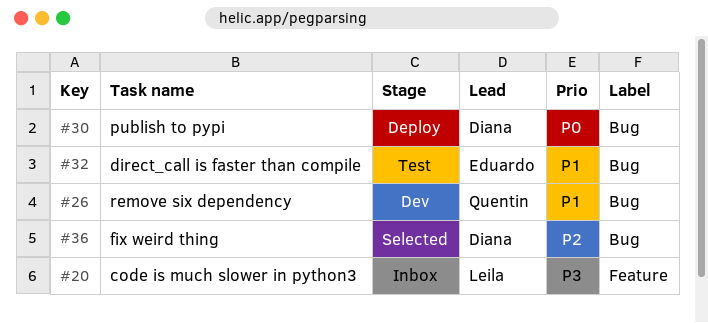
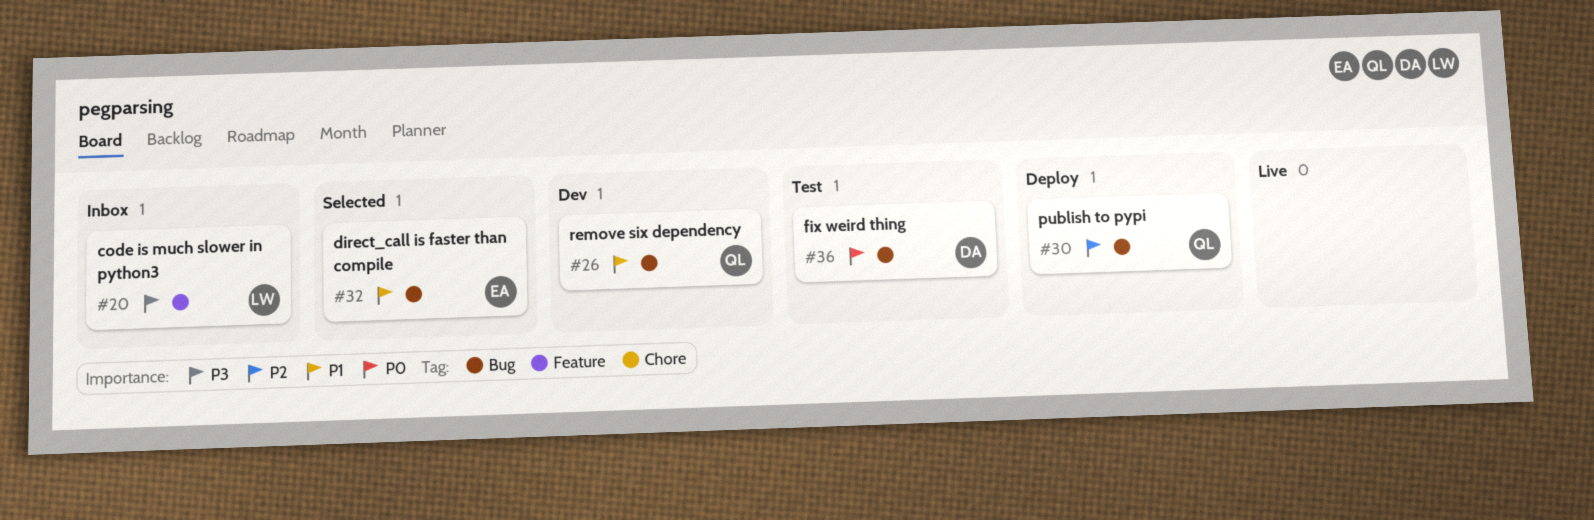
#30, owner: Diana -> Quentin
#30, priority: P0 -> P2
#32, status: Test -> Selected
#36, status: Selected -> Test
#36, priority: P2 -> P0

